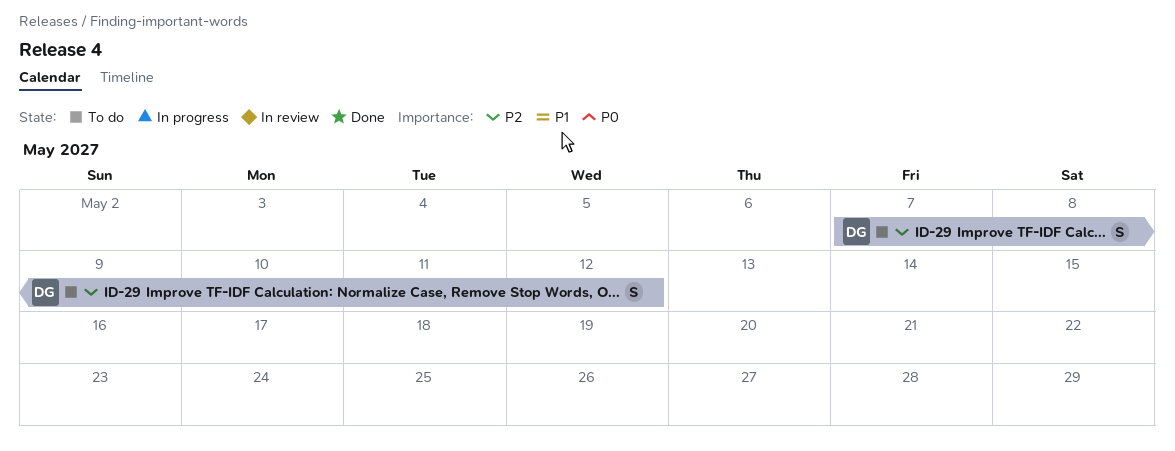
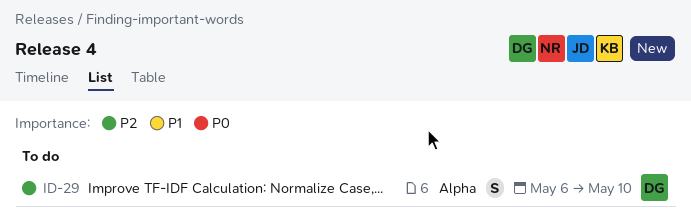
ID-29, start: May 7 -> May 6
ID-29, due: May 12 -> May 10

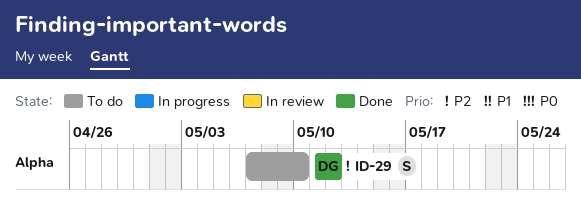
ID-29, start: May 6 -> May 7

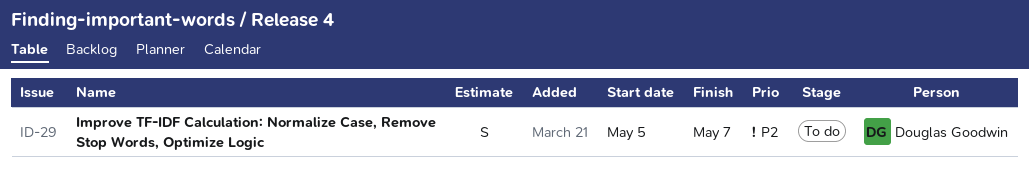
ID-29, start: May 7 -> May 5
ID-29, due: May 10 -> May 7

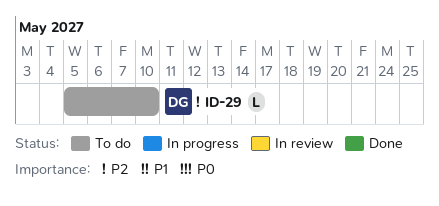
ID-29, estimate: S -> L
ID-29, due: May 7 -> May 10

